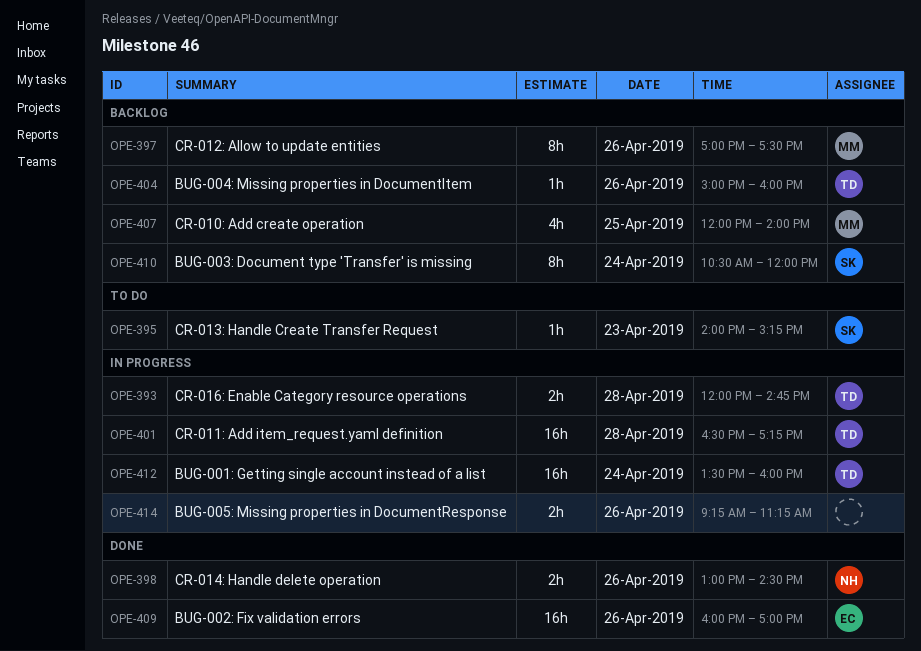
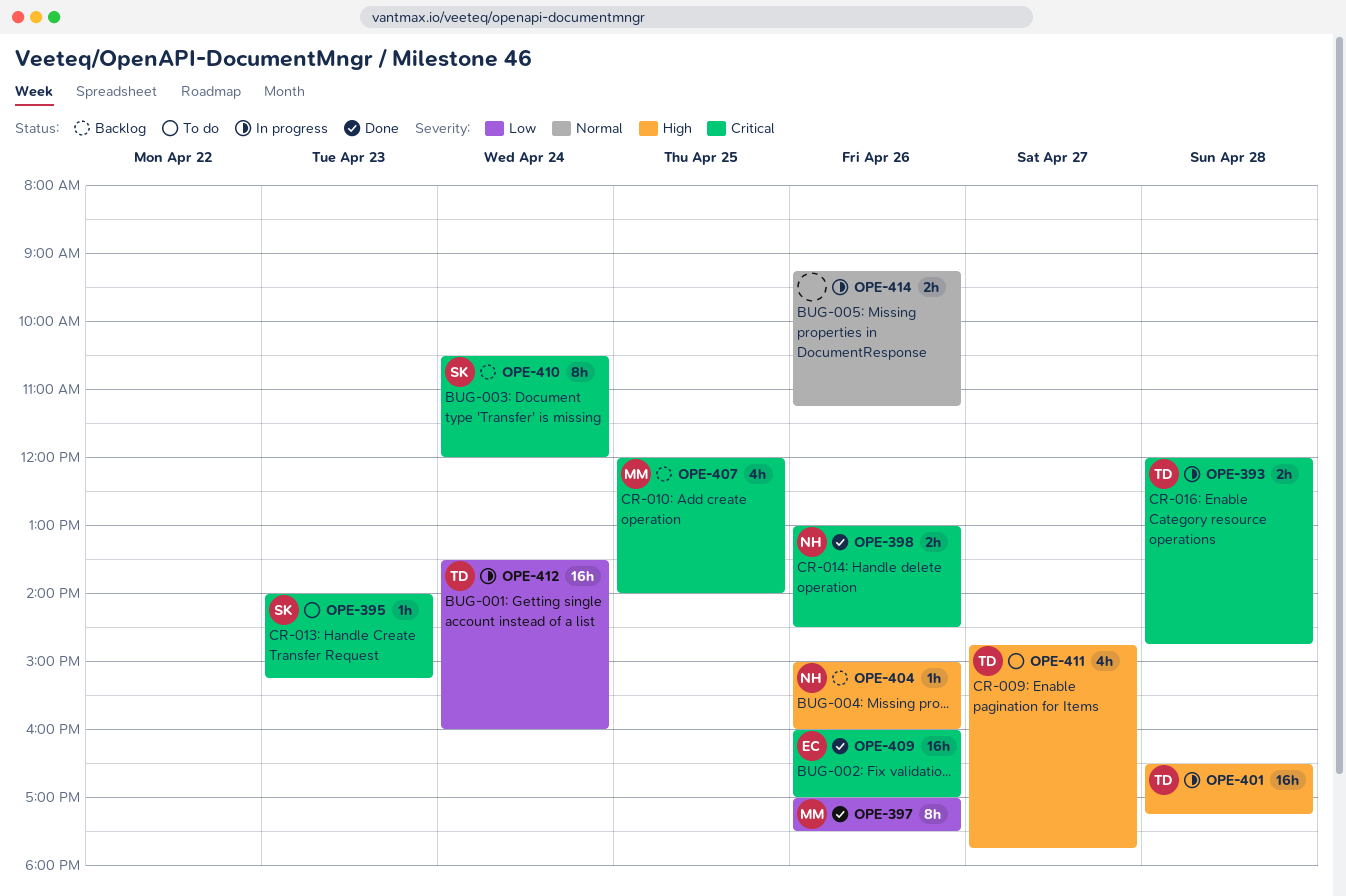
OPE-397, status: Backlog -> Done
OPE-404, owner: TD -> NH
OPE-411: none -> present

